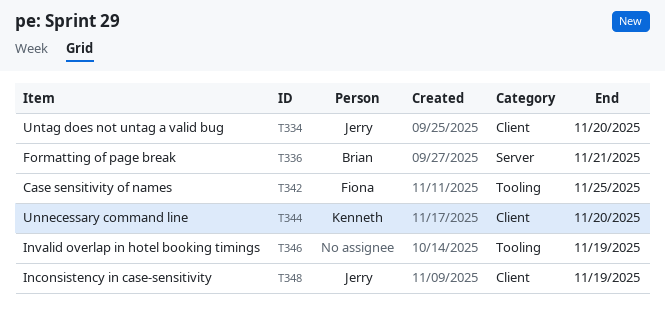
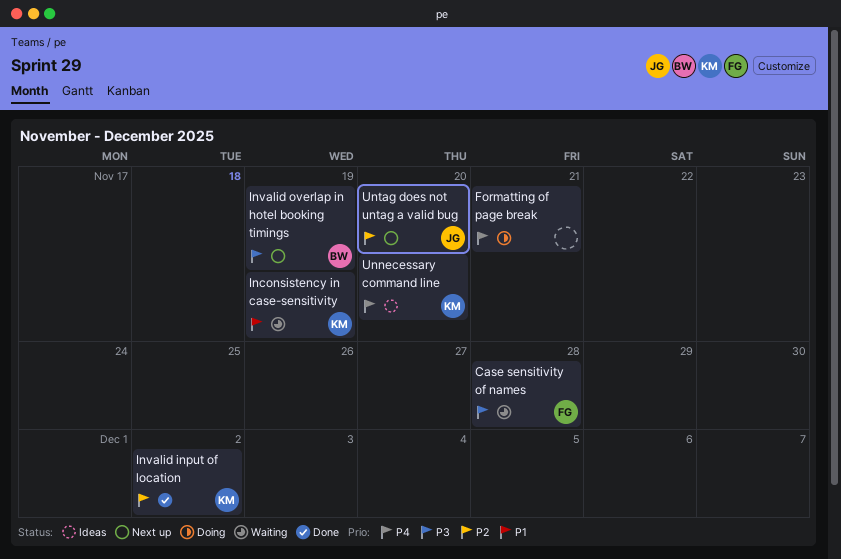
Case sensitivity of names, due: Nov 25 -> Nov 28
Formatting of page break, owner: Brian -> none
Inconsistency in case-sensitivity, owner: Jerry -> Kenneth
Invalid input of location: none -> present
Invalid overlap in hotel booking timings, owner: none -> Brian

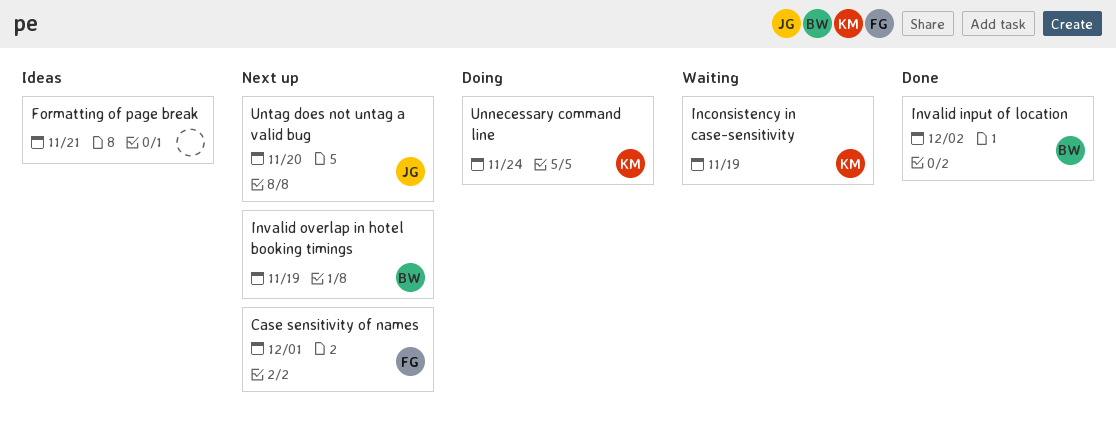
Case sensitivity of names, status: Waiting -> Next up
Case sensitivity of names, due: Nov 28 -> Dec 1
Formatting of page break, status: Doing -> Ideas
Invalid input of location, owner: KM -> BW
Unnecessary command line, status: Ideas -> Doing
Unnecessary command line, due: Nov 20 -> Nov 24

